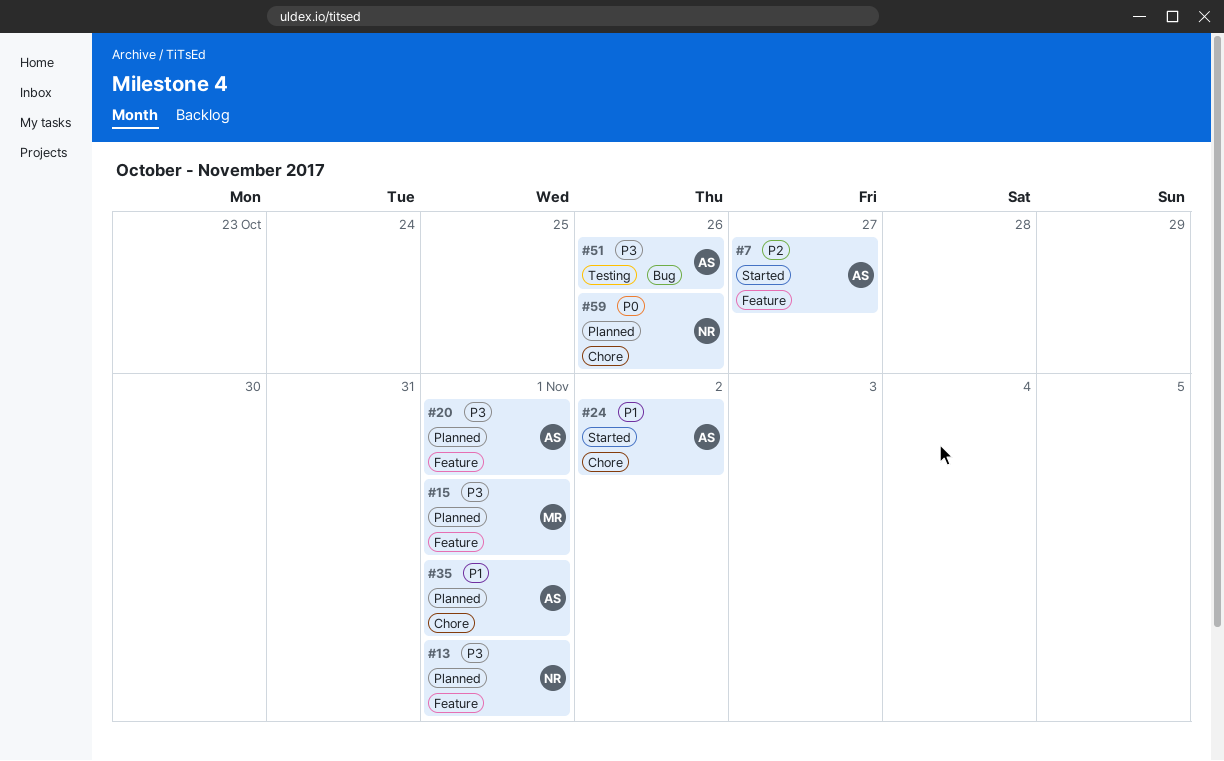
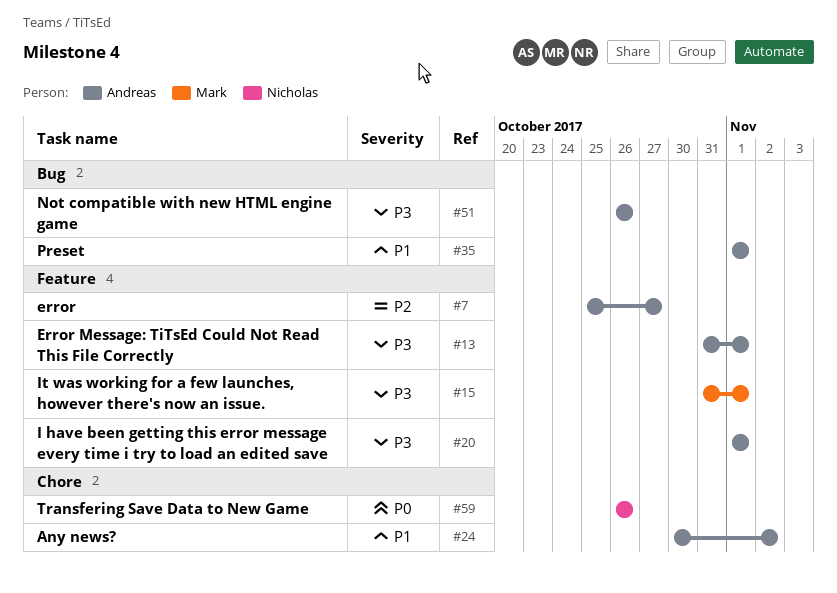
#13, owner: Nicholas -> Andreas
#35, label: Chore -> Bug

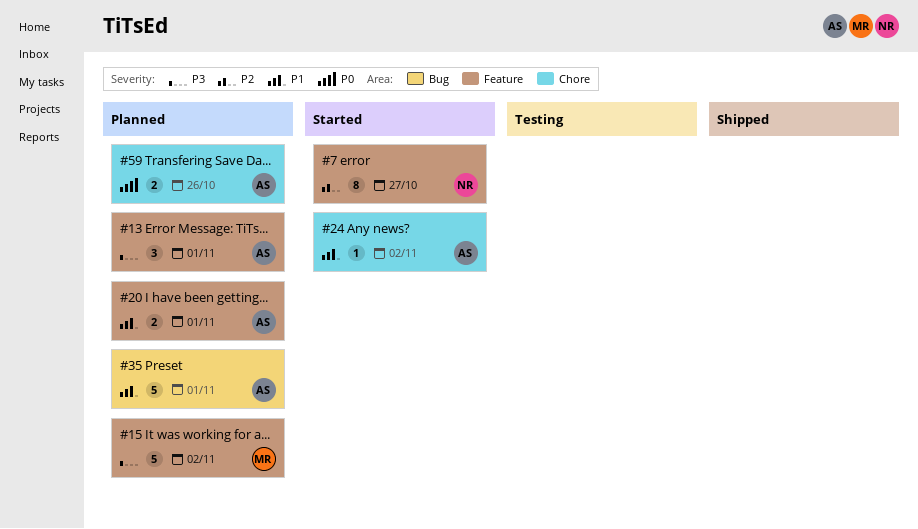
#7, owner: Andreas -> Nicholas
#15, due: Nov 1 -> Nov 2
#20, priority: P3 -> P1
#51: present -> none
#59, owner: Nicholas -> Andreas

